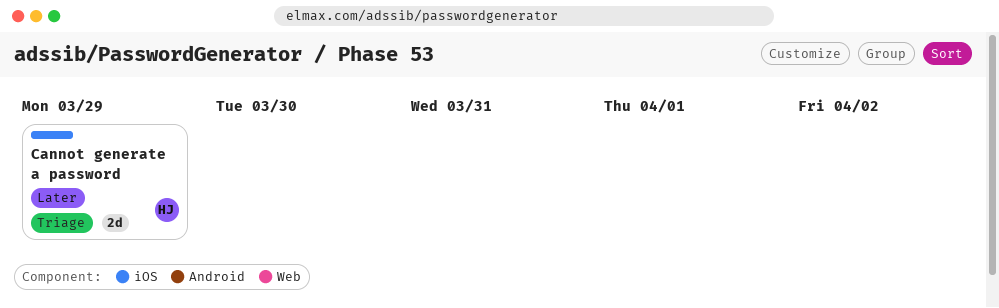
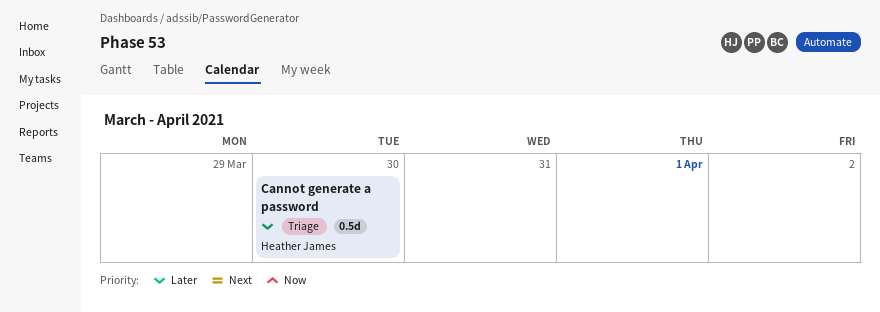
Cannot generate a password, estimate: 2d -> 0.5d
Cannot generate a password, due: Mar 29 -> Mar 30

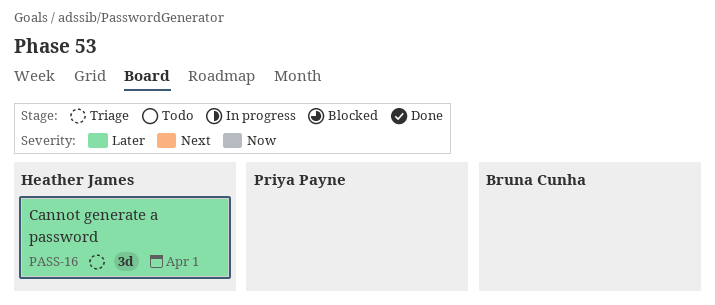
Cannot generate a password, estimate: 0.5d -> 3d
Cannot generate a password, due: Mar 30 -> Apr 1

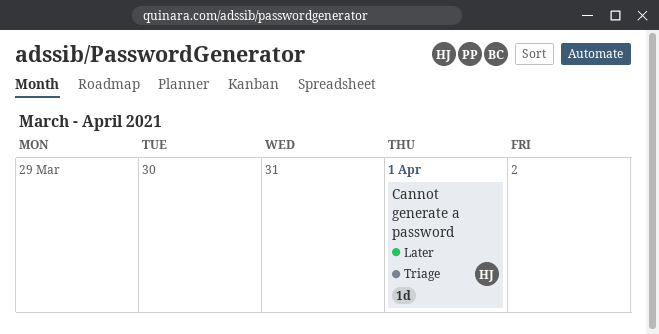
Cannot generate a password, estimate: 3d -> 1d

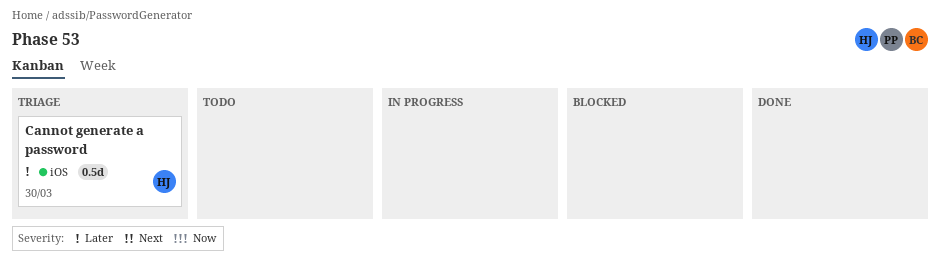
Cannot generate a password, estimate: 1d -> 0.5d
Cannot generate a password, due: Apr 1 -> Mar 30

